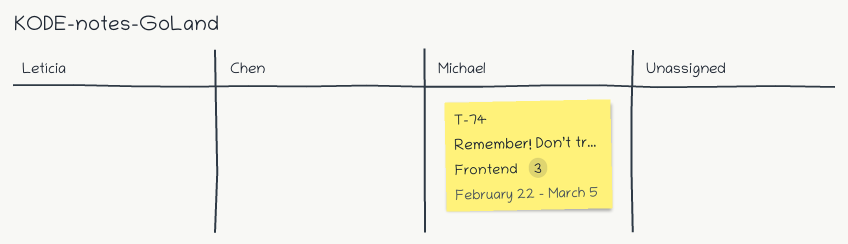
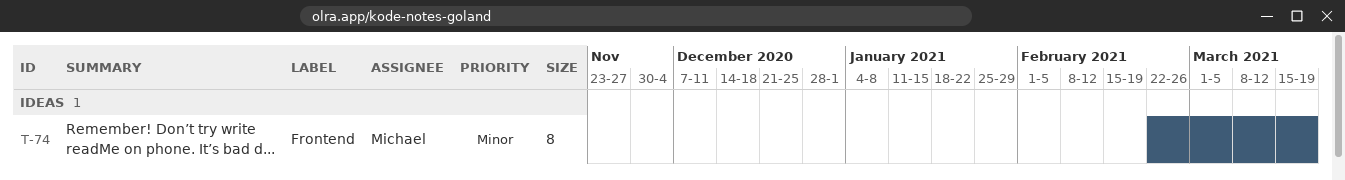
T-74, estimate: 3 -> 8
T-74, due: Mar 5 -> Mar 19

